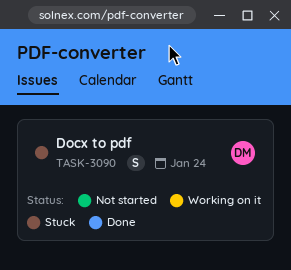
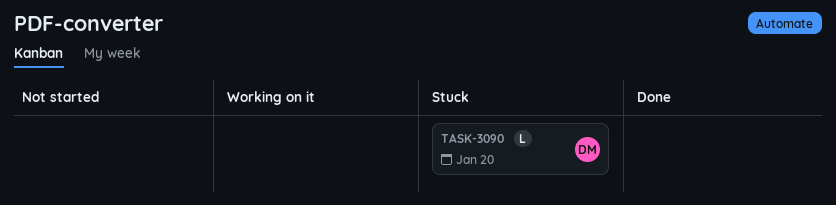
TASK-3090, estimate: S -> L
TASK-3090, due: Jan 24 -> Jan 20

